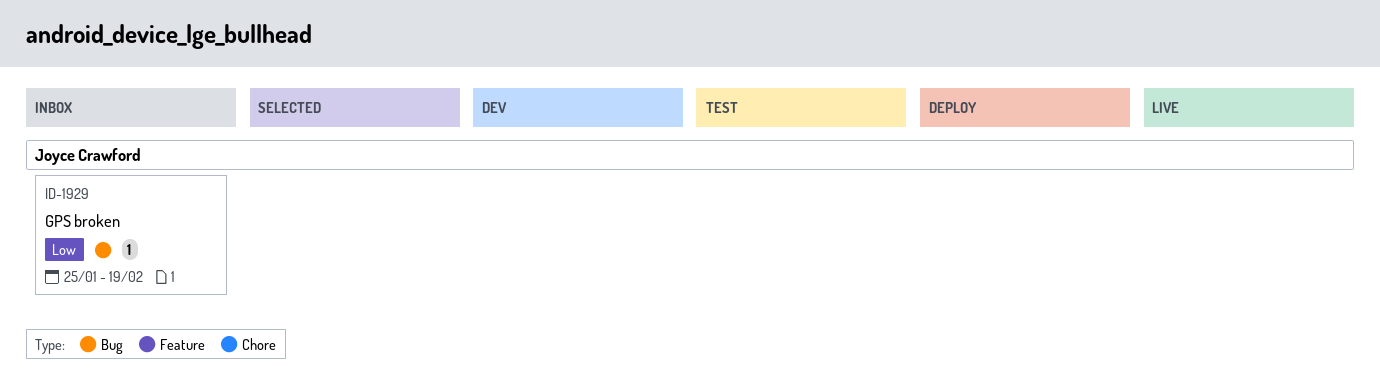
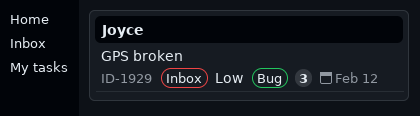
ID-1929, estimate: 1 -> 3
ID-1929, due: Feb 19 -> Feb 12

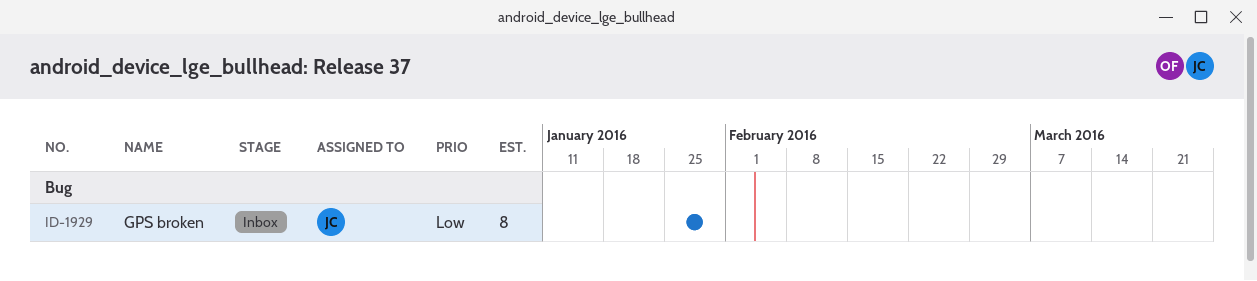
ID-1929, estimate: 3 -> 8
ID-1929, due: Feb 12 -> Jan 29

